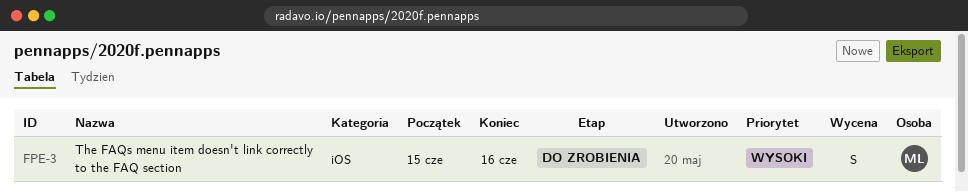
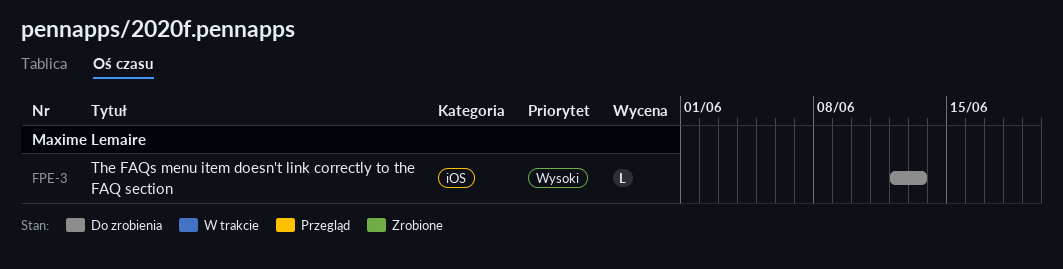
FPE-3, estimate: S -> L
FPE-3, start: Jun 15 -> Jun 12
FPE-3, due: Jun 16 -> Jun 13

